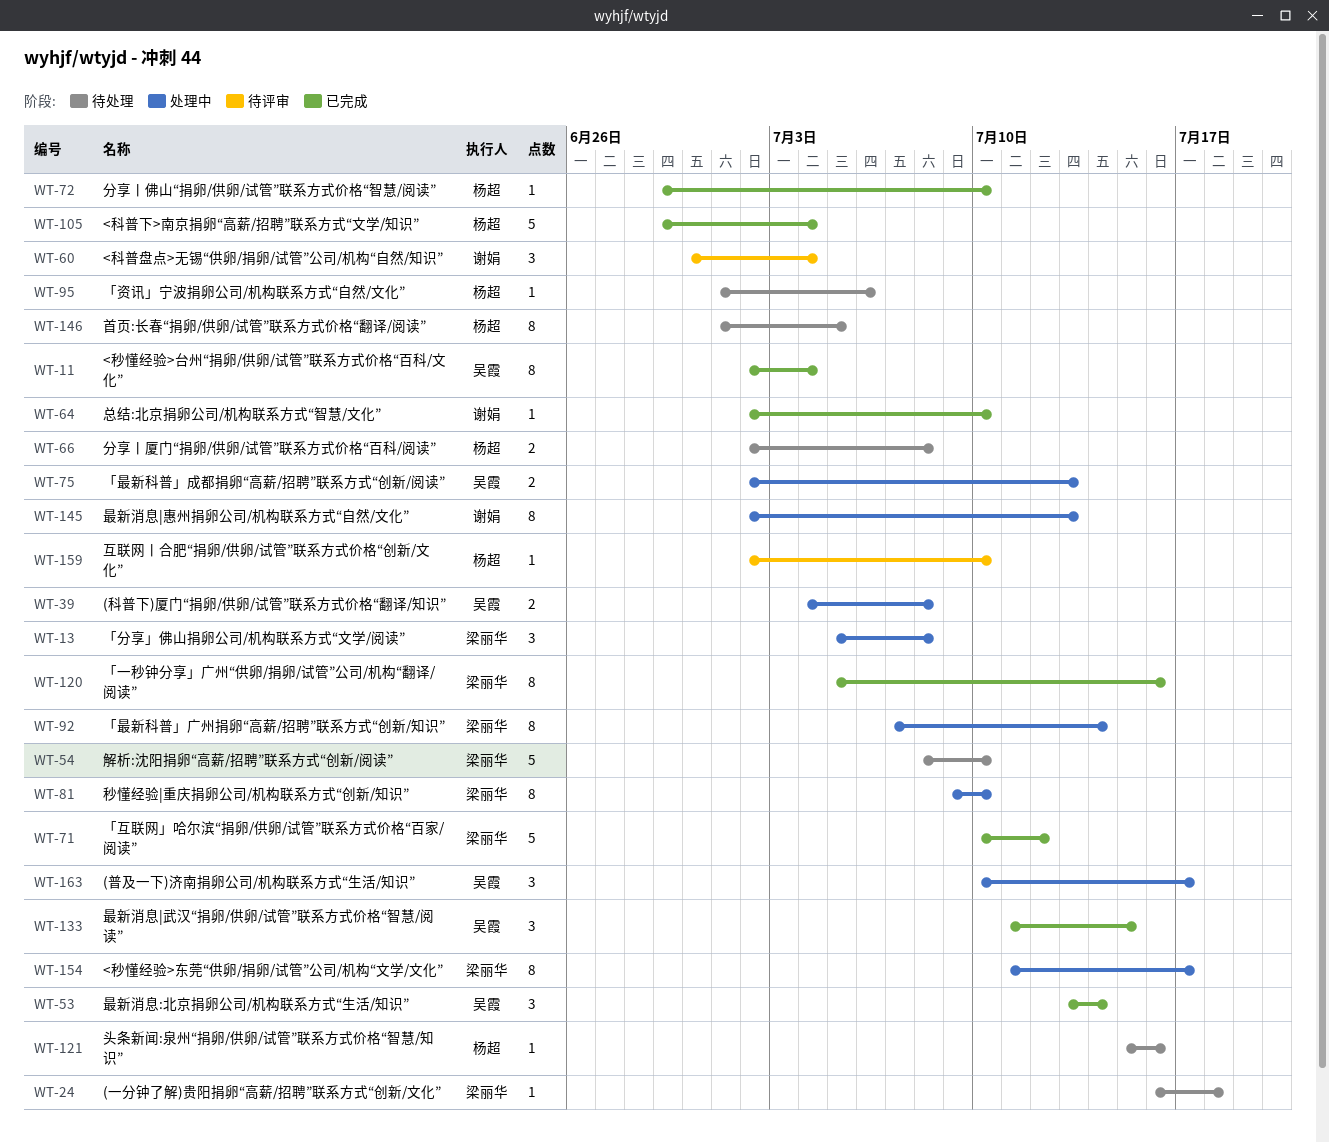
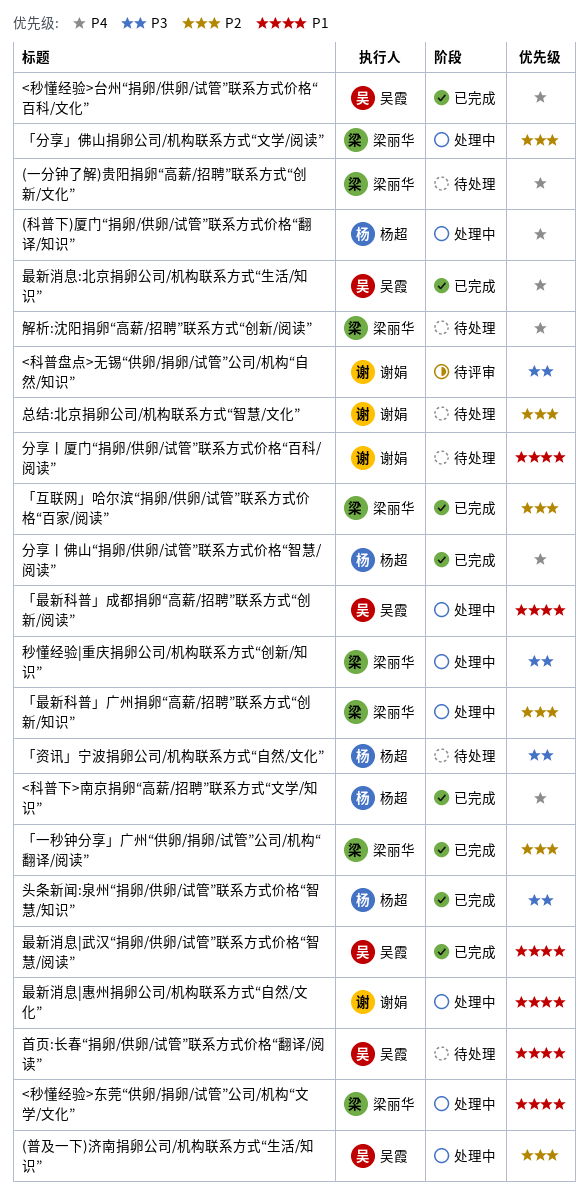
(科普下)厦门“捐卵/供卵/试管”联系方式价格“翻译/知识”, owner: 吴霞 -> 杨超
互联网丨合肥“捐卵/供卵/试管”联系方式价格“创新/文化”: present -> none
分享丨厦门“捐卵/供卵/试管”联系方式价格“百科/阅读”, owner: 杨超 -> 谢娟
头条新闻:泉州“捐卵/供卵/试管”联系方式价格“智慧/知识”, status: 待处理 -> 已完成
总结:北京捐卵公司/机构联系方式“智慧/文化”, status: 已完成 -> 待处理
首页:长春“捐卵/供卵/试管”联系方式价格“翻译/阅读”, owner: 杨超 -> 吴霞

